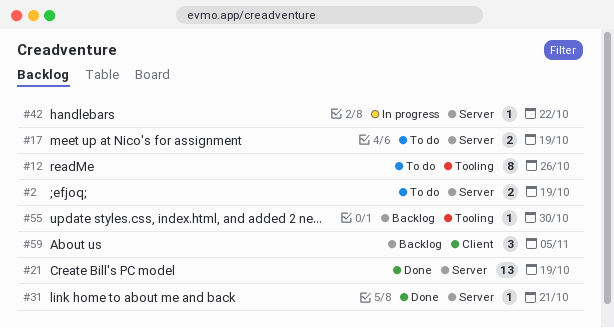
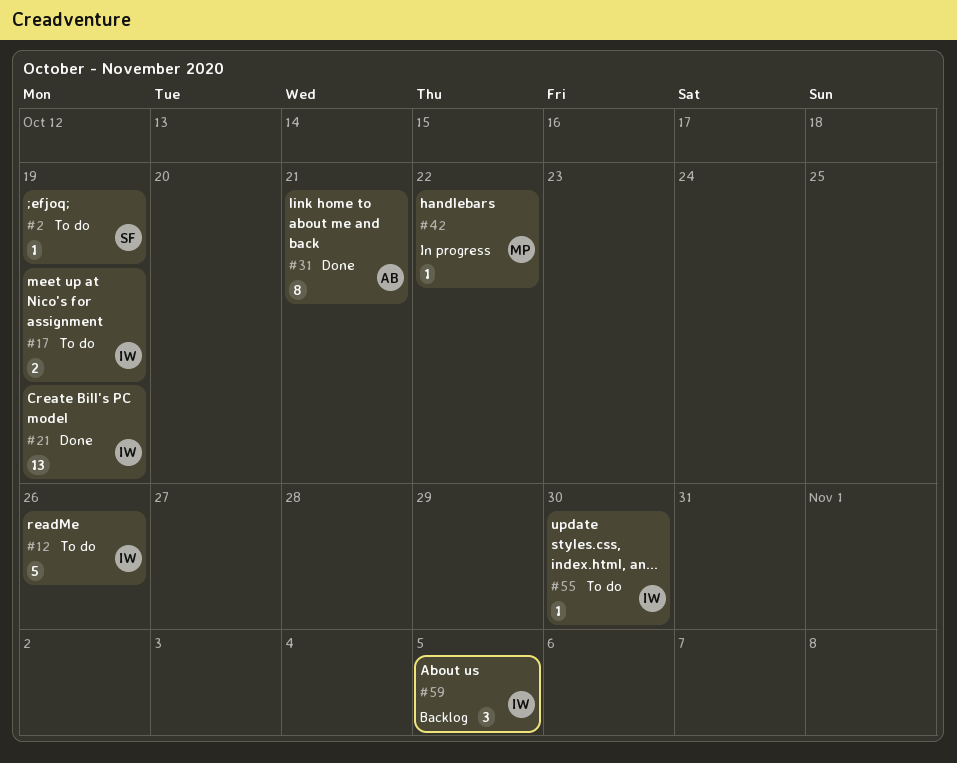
#2, estimate: 2 -> 1
#12, estimate: 8 -> 5
#31, estimate: 1 -> 8
#55, status: Backlog -> To do

